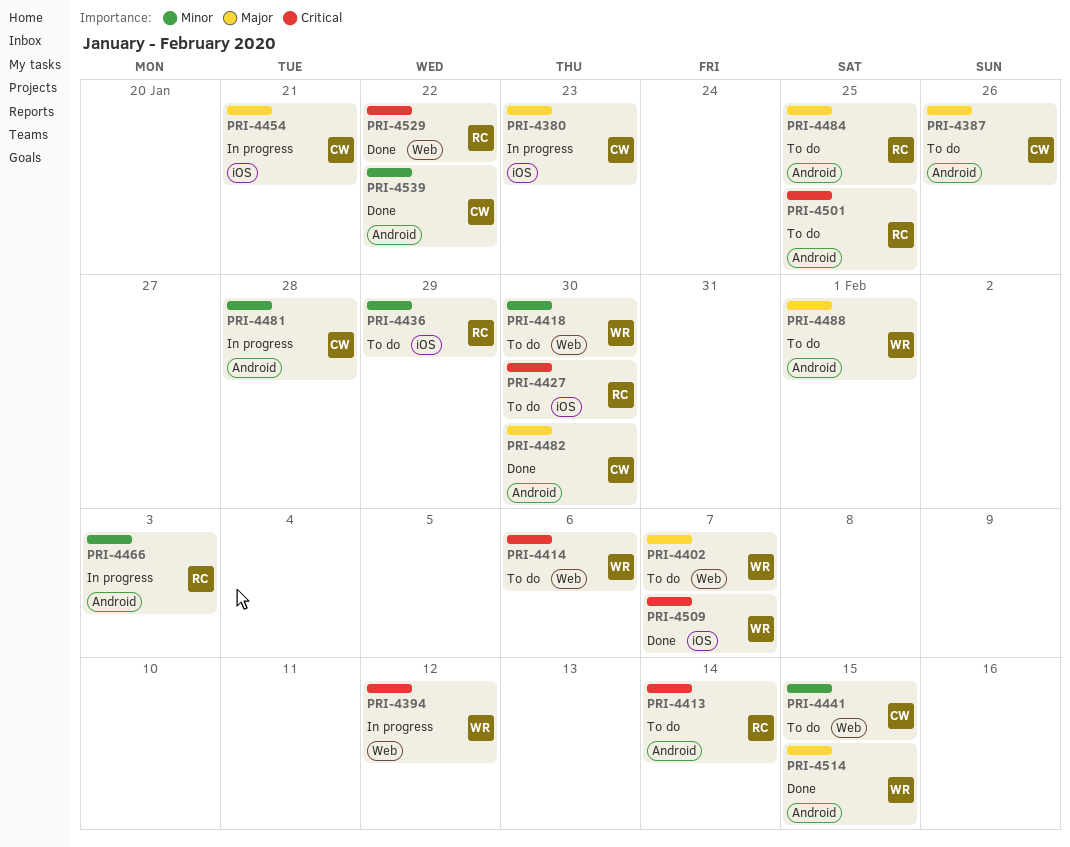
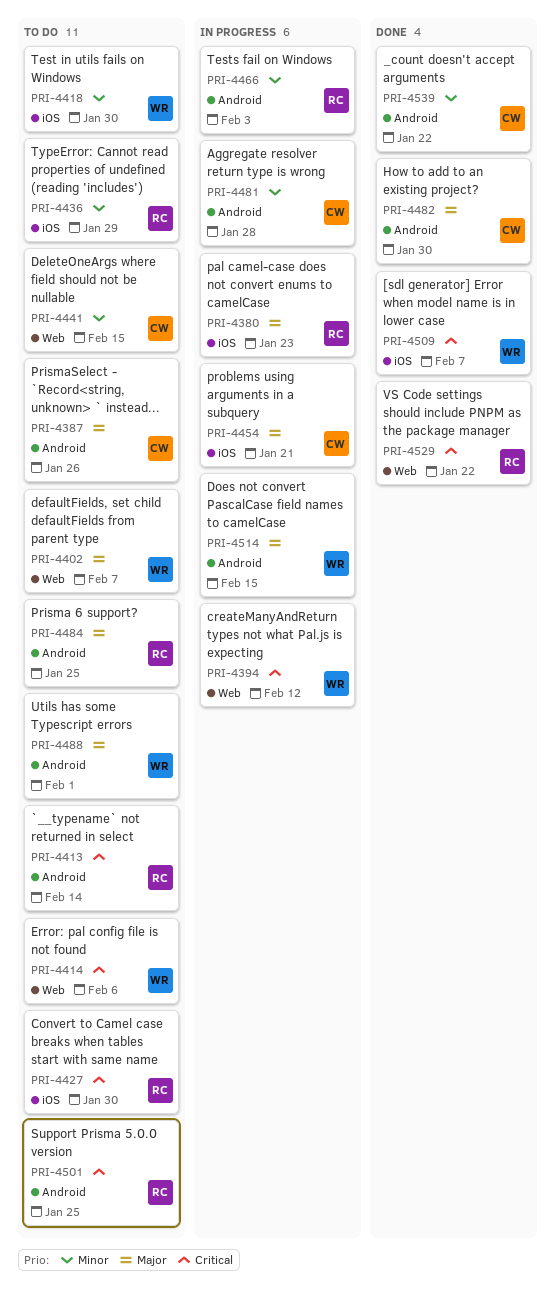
PRI-4380, owner: CW -> RC
PRI-4418, label: Web -> iOS
PRI-4514, status: Done -> In progress

